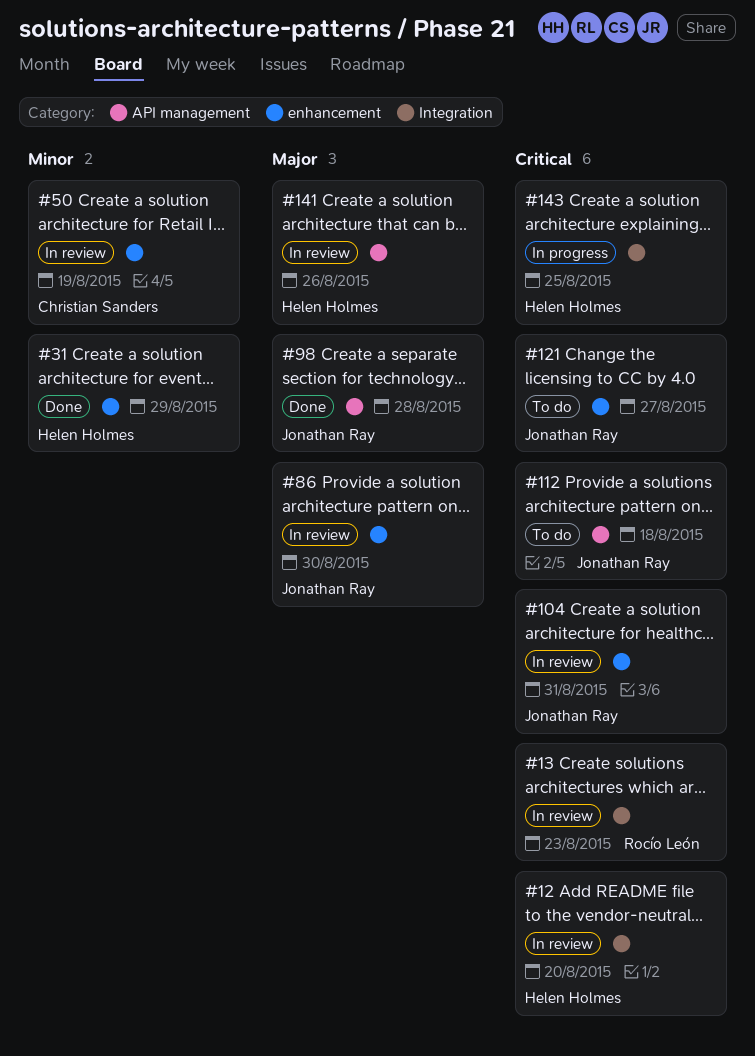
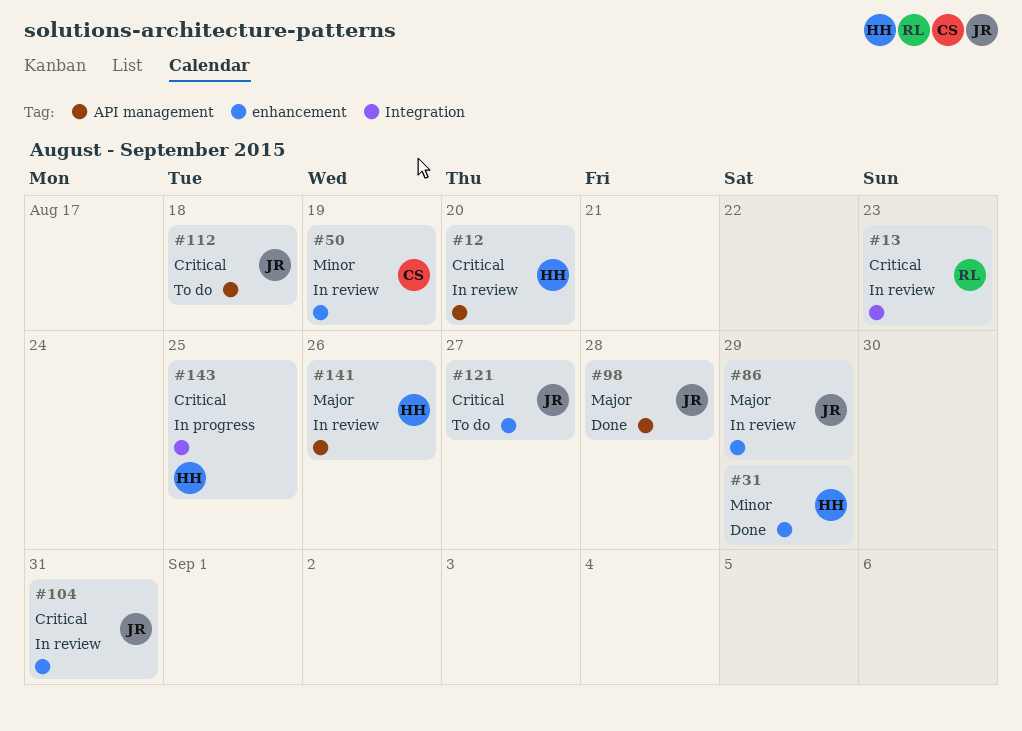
#12, label: Integration -> API management
#86, due: Aug 30 -> Aug 29

